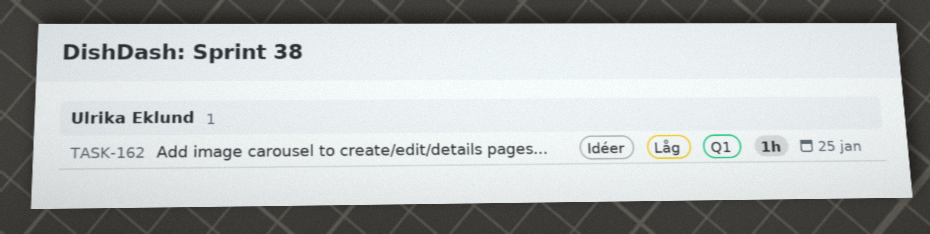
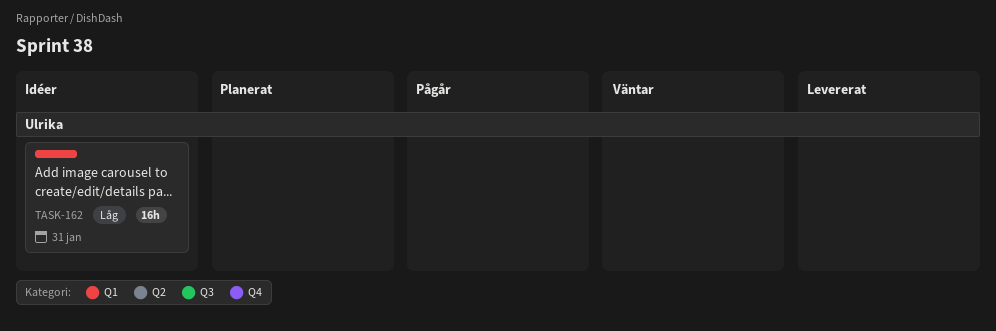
TASK-162, estimate: 1h -> 16h
TASK-162, due: Jan 25 -> Jan 31

